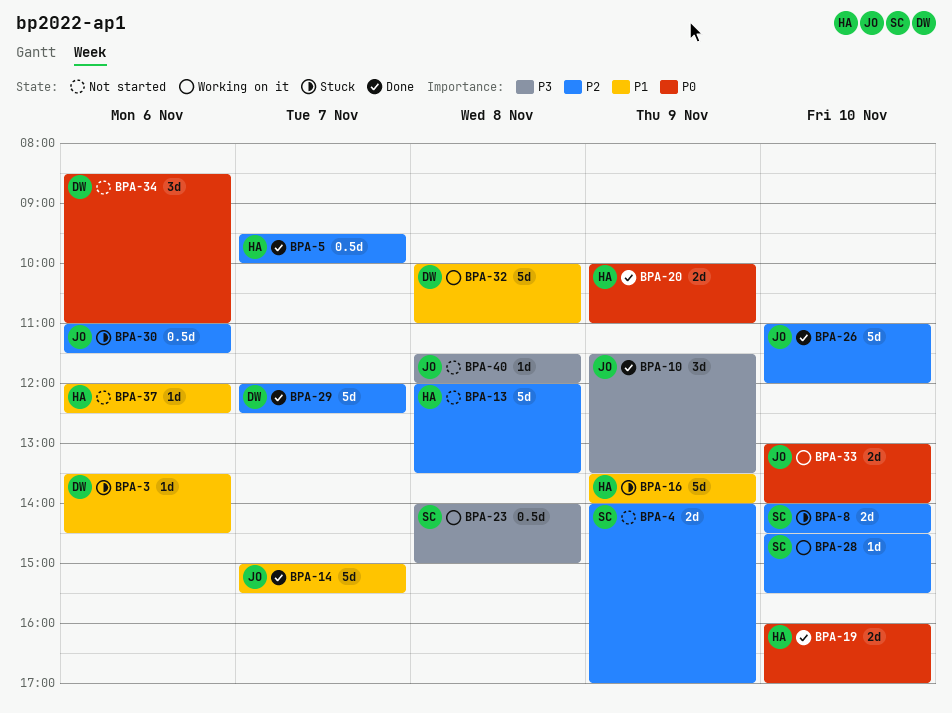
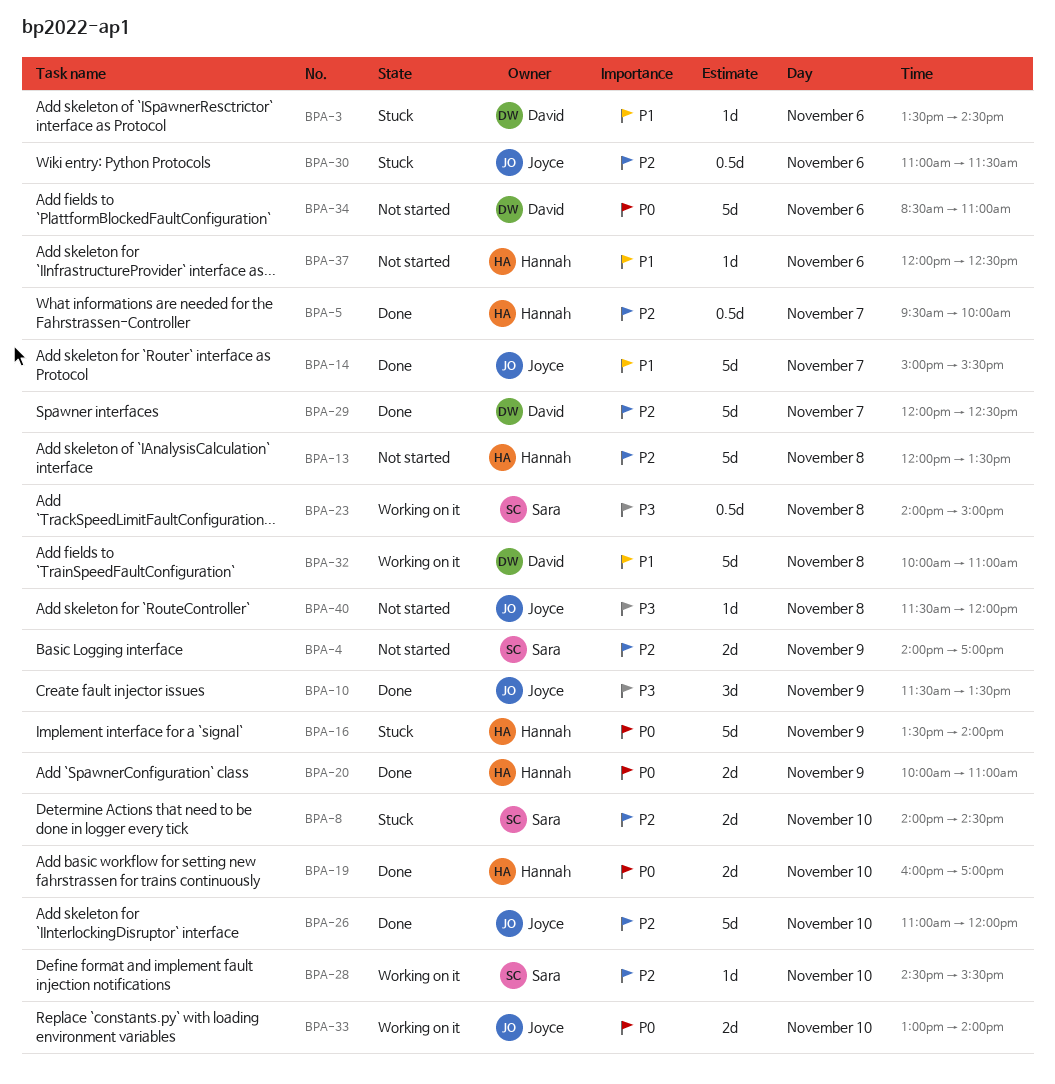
BPA-16, priority: P1 -> P0
BPA-34, estimate: 3d -> 5d

